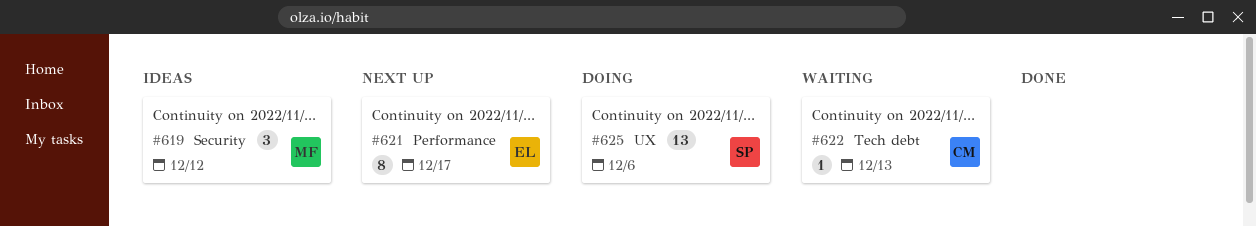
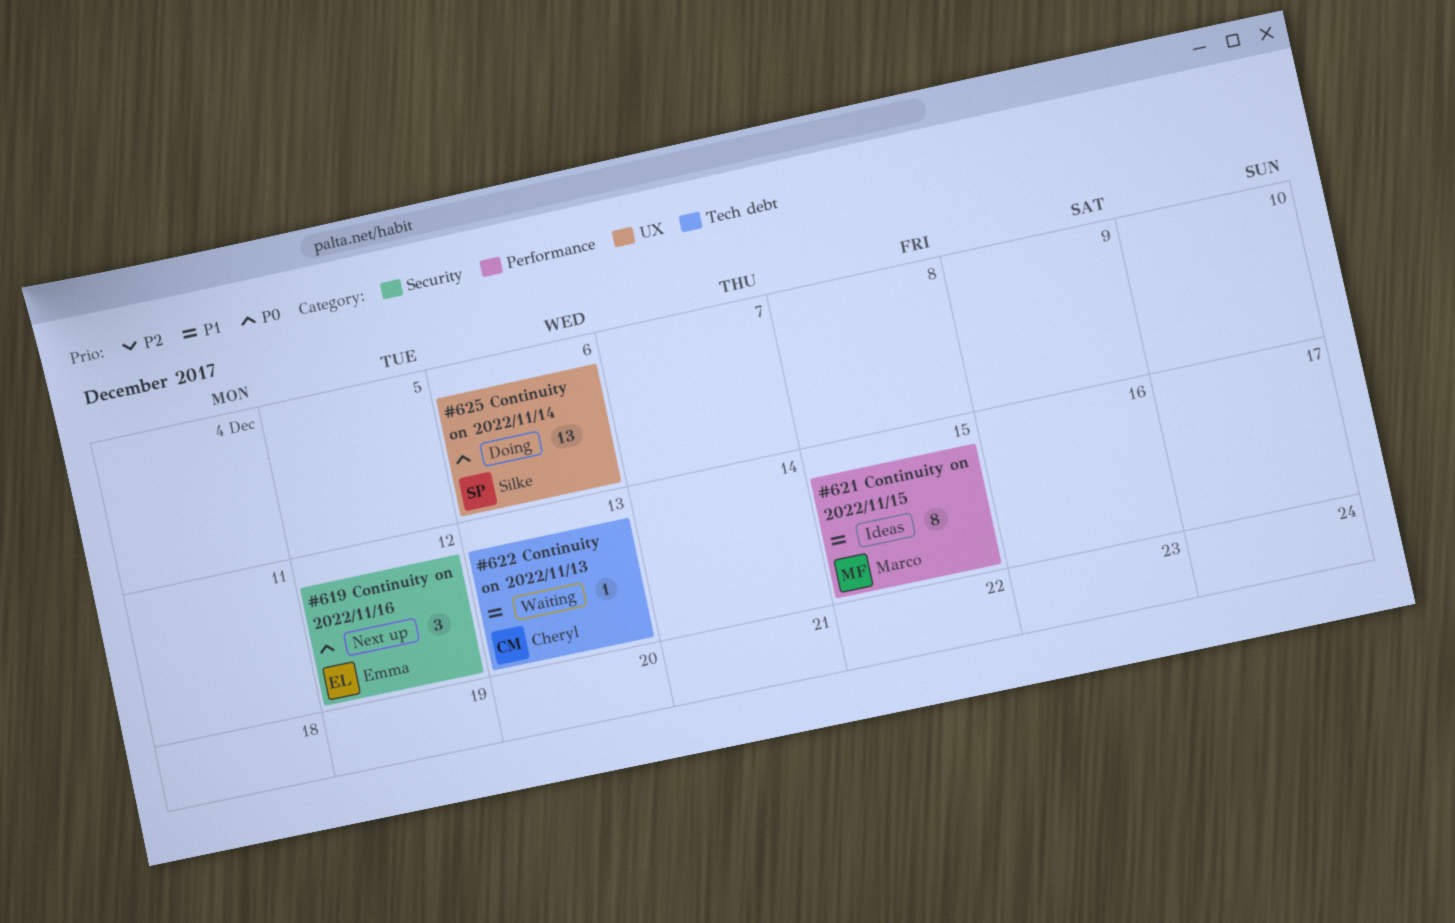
#619, status: Ideas -> Next up
#619, owner: Marco -> Emma
#621, status: Next up -> Ideas
#621, owner: Emma -> Marco
#621, due: Dec 17 -> Dec 15

